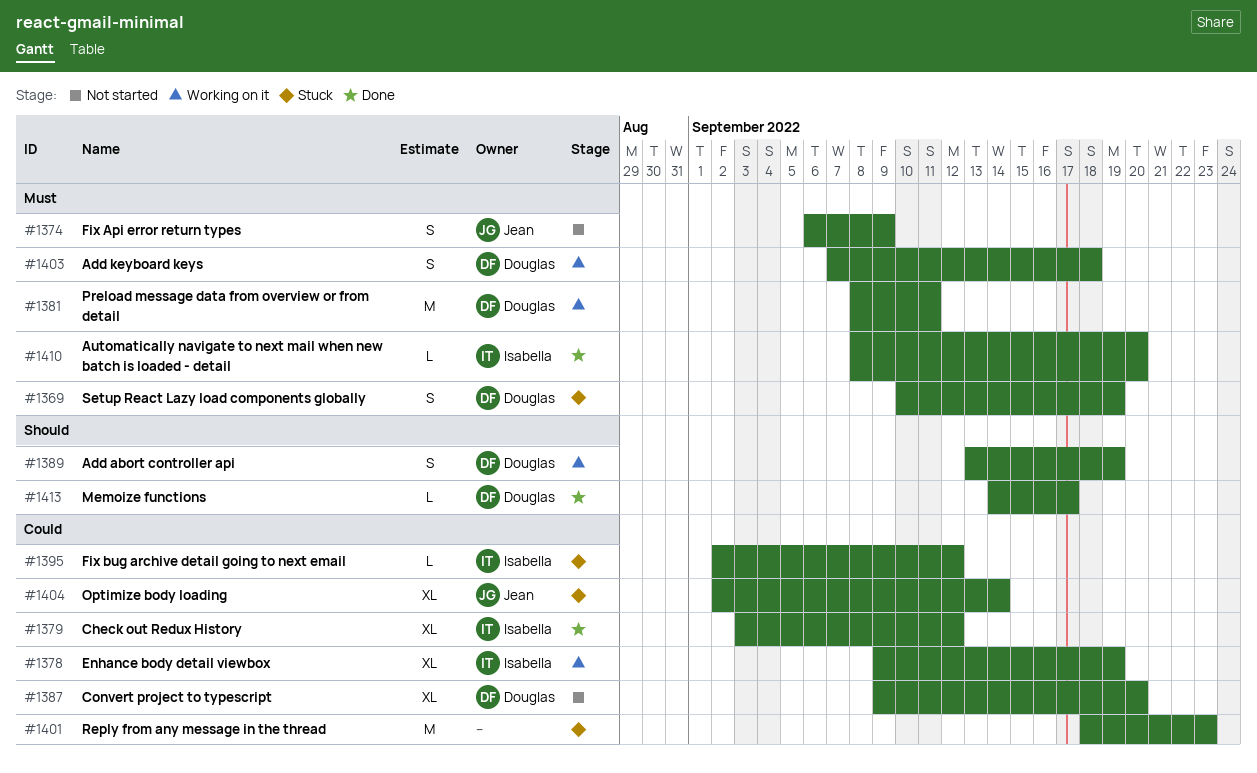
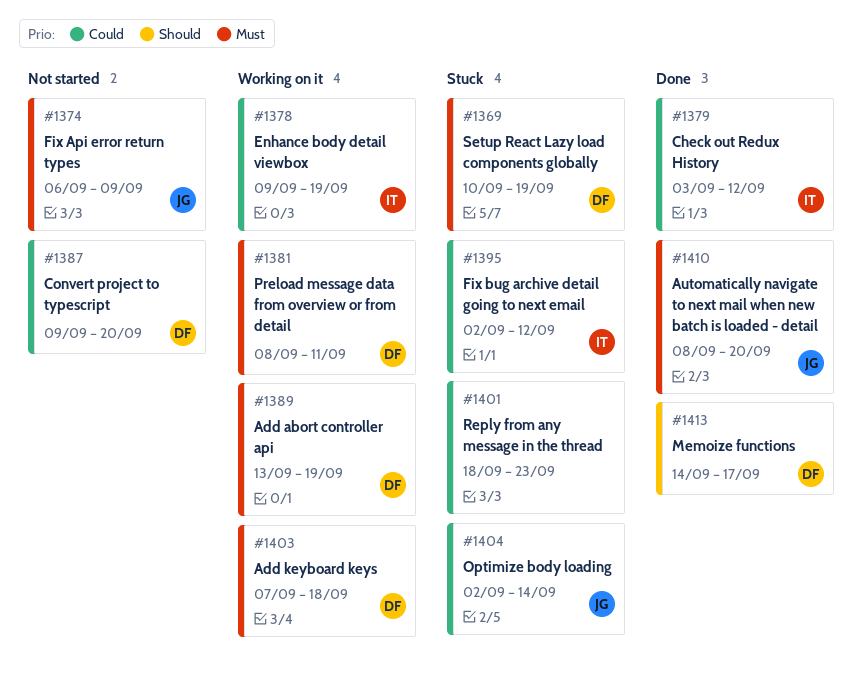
#1389, priority: Should -> Must
#1410, owner: Isabella -> Jean

